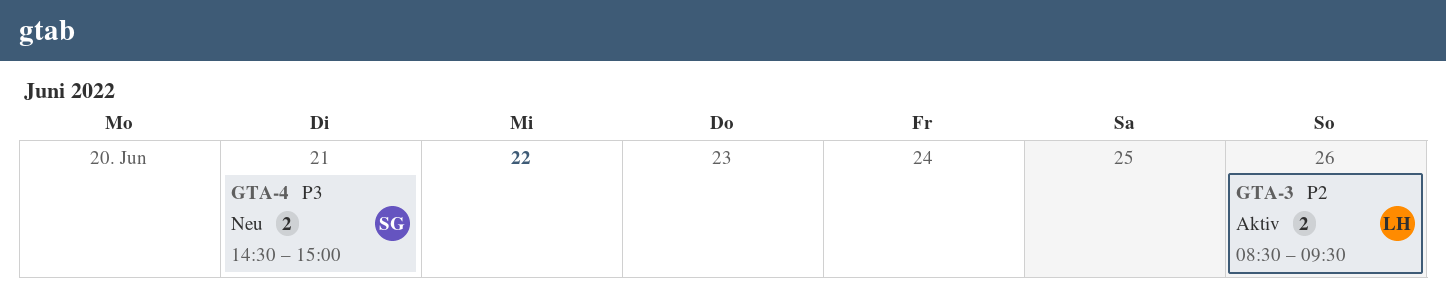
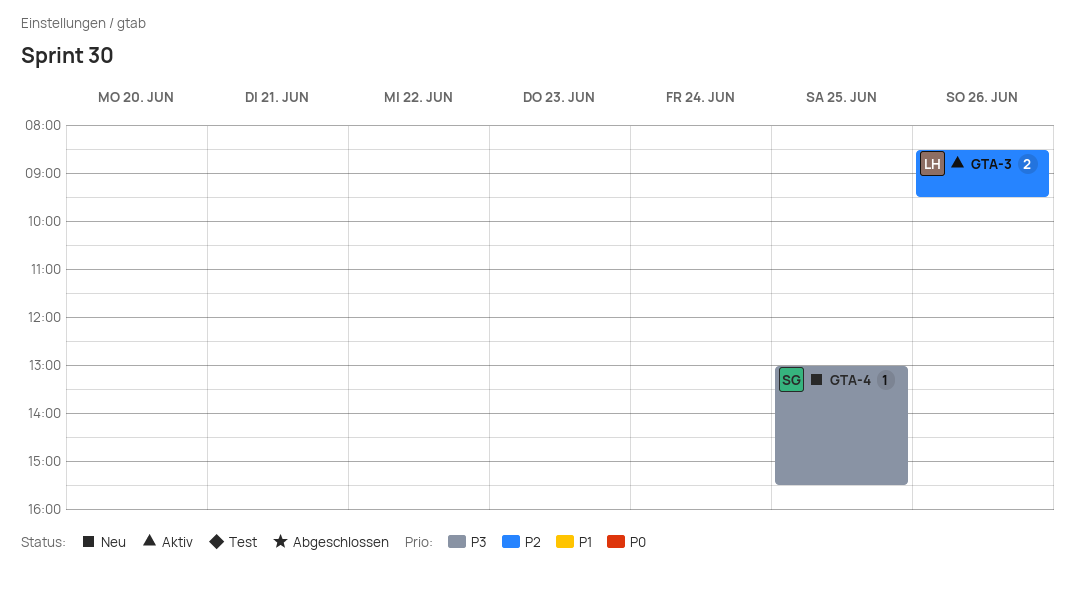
GTA-4, estimate: 2 -> 1
GTA-4, day: Jun 21 -> Jun 25
GTA-4, begins: 14:30 -> 13:00
GTA-4, ends: 15:00 -> 15:30

